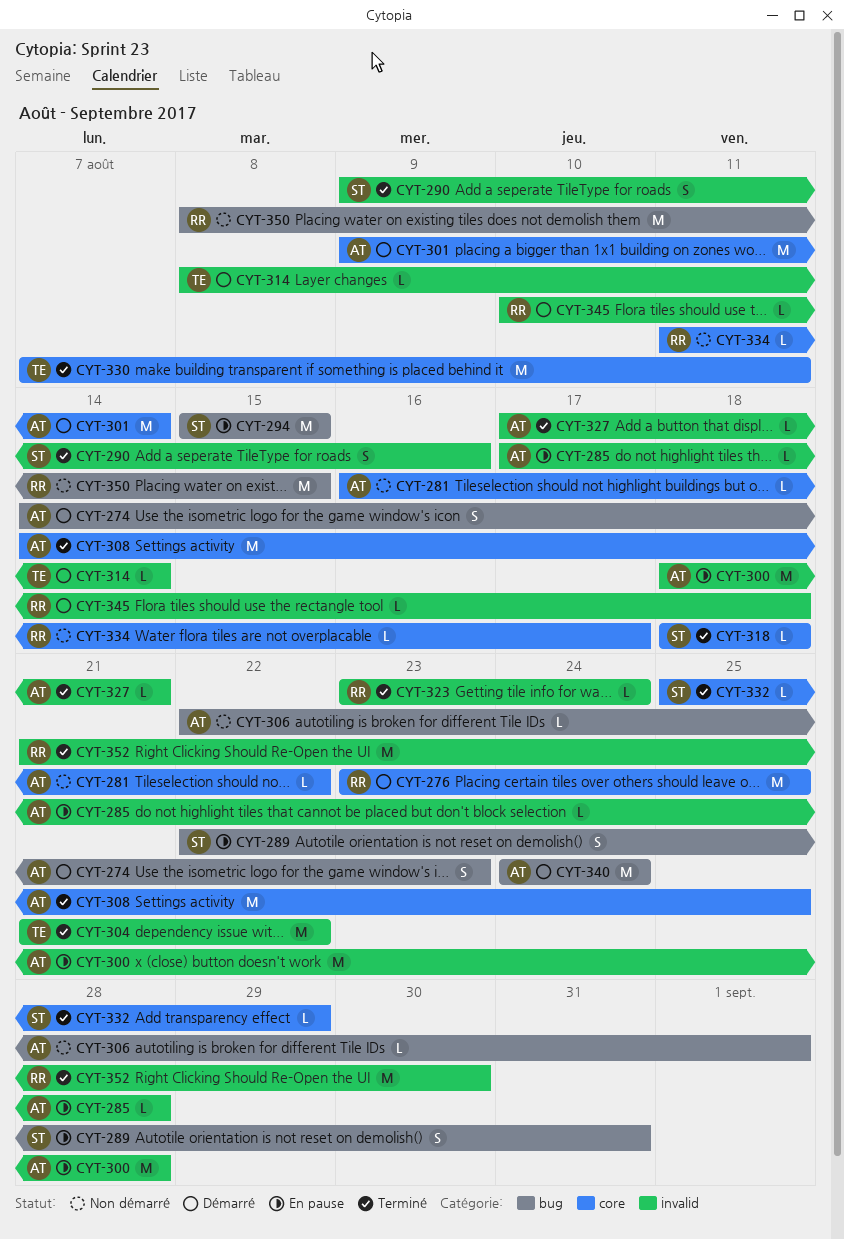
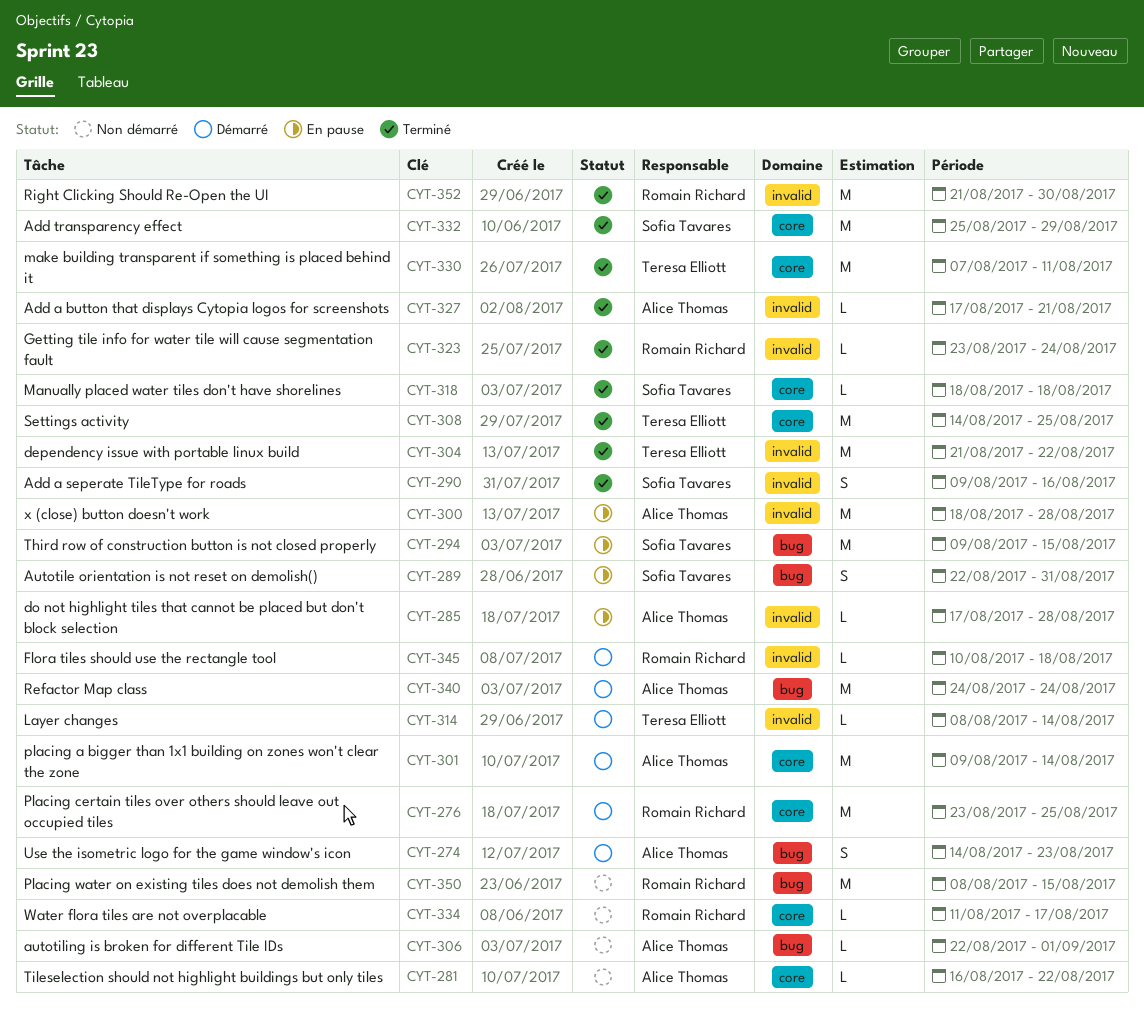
CYT-294, start: Aug 15 -> Aug 9
CYT-308, owner: Alice Thomas -> Teresa Elliott
CYT-332, estimate: L -> M

